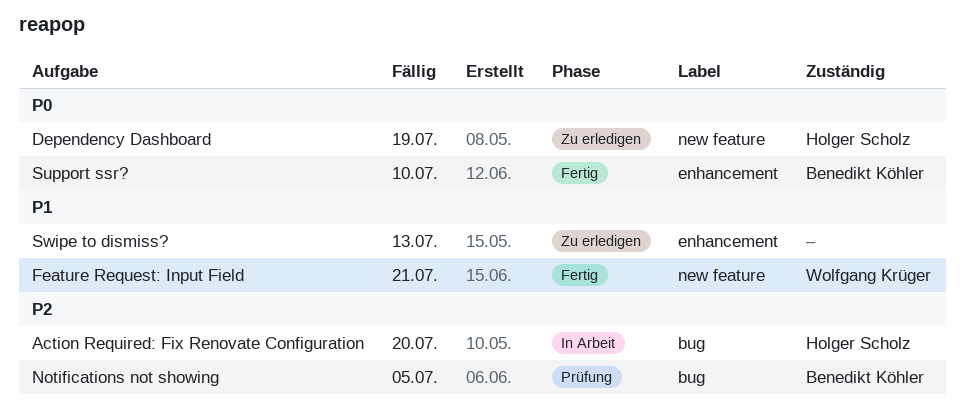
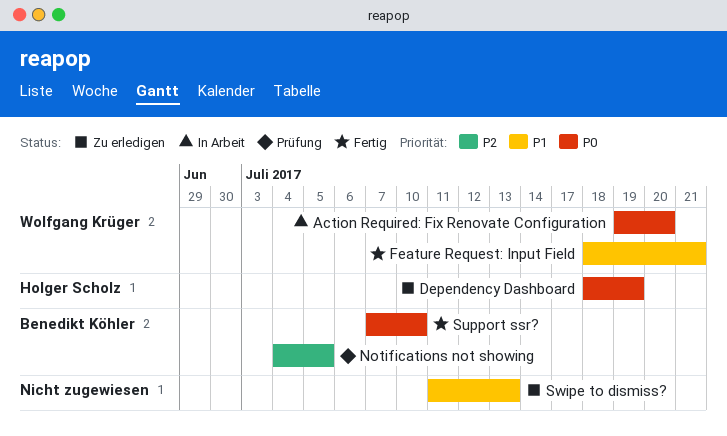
Action Required: Fix Renovate Configuration, owner: Holger Scholz -> Wolfgang Krüger
Action Required: Fix Renovate Configuration, priority: P2 -> P0

